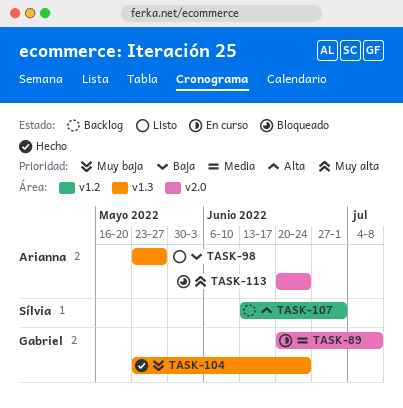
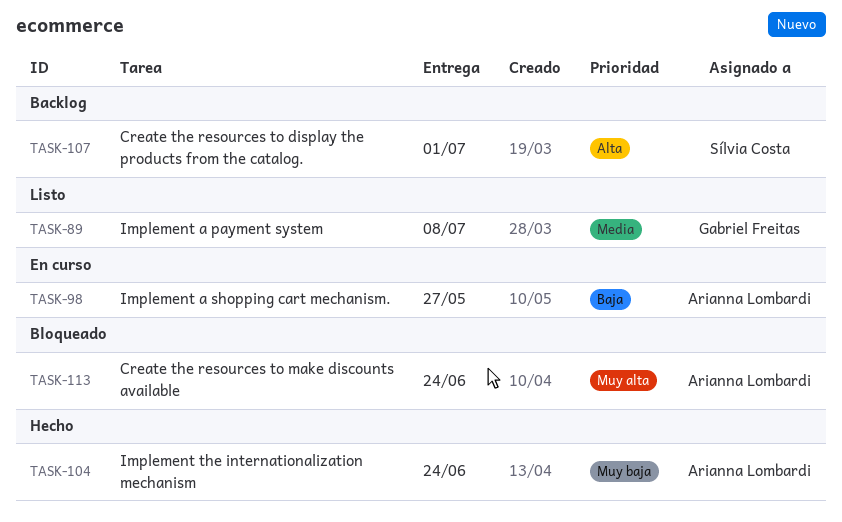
TASK-89, status: En curso -> Listo
TASK-98, status: Listo -> En curso
TASK-104, owner: Gabriel Freitas -> Arianna Lombardi

